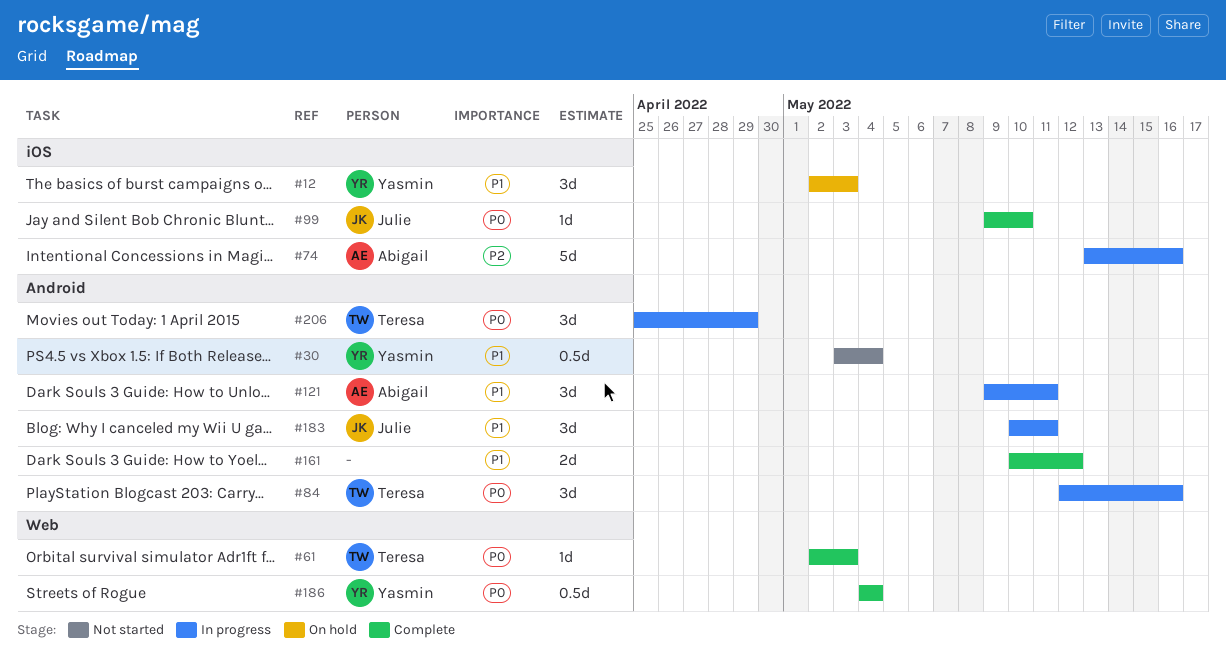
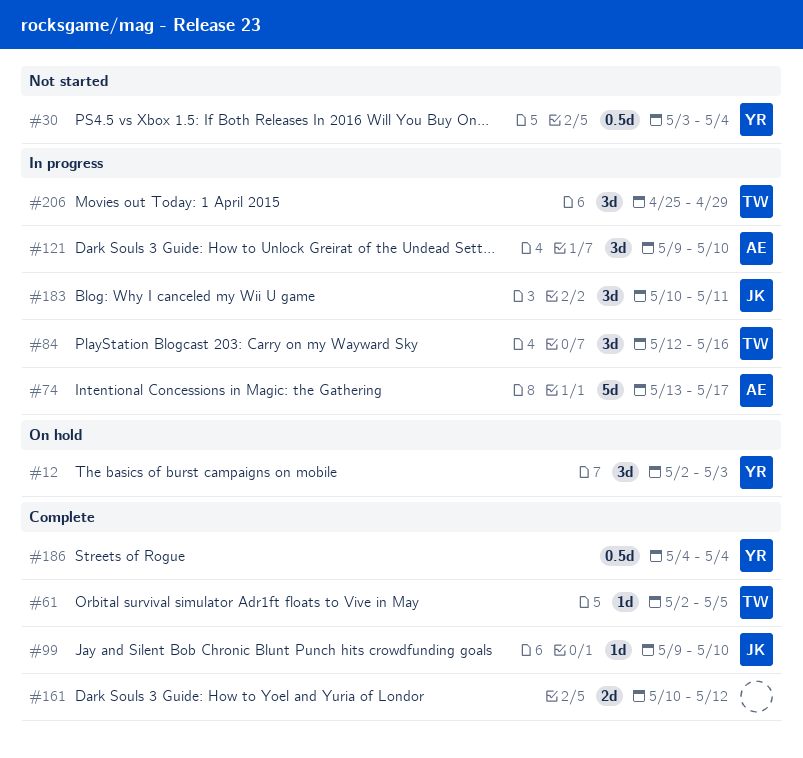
#61, due: May 3 -> May 5
#74, due: May 16 -> May 17
#121, due: May 11 -> May 10

